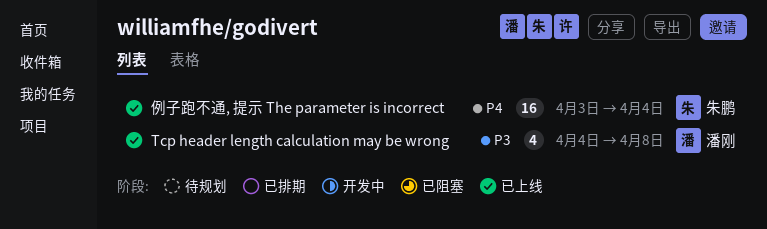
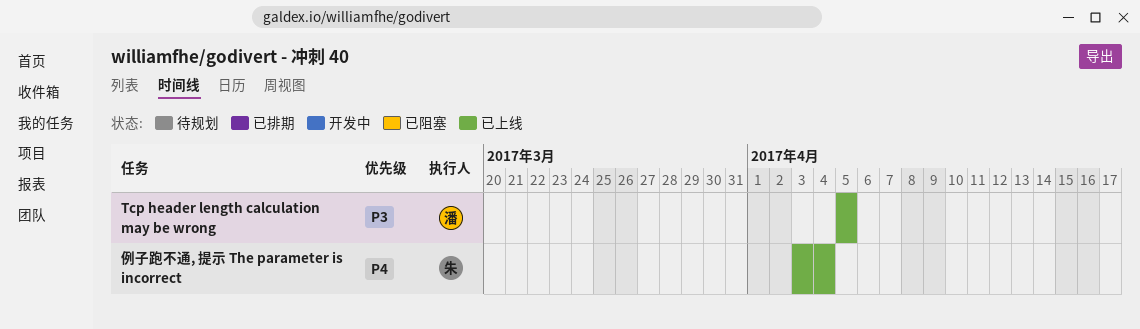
Tcp header length calculation may be wrong, start: Apr 4 -> Apr 5
Tcp header length calculation may be wrong, due: Apr 8 -> Apr 5

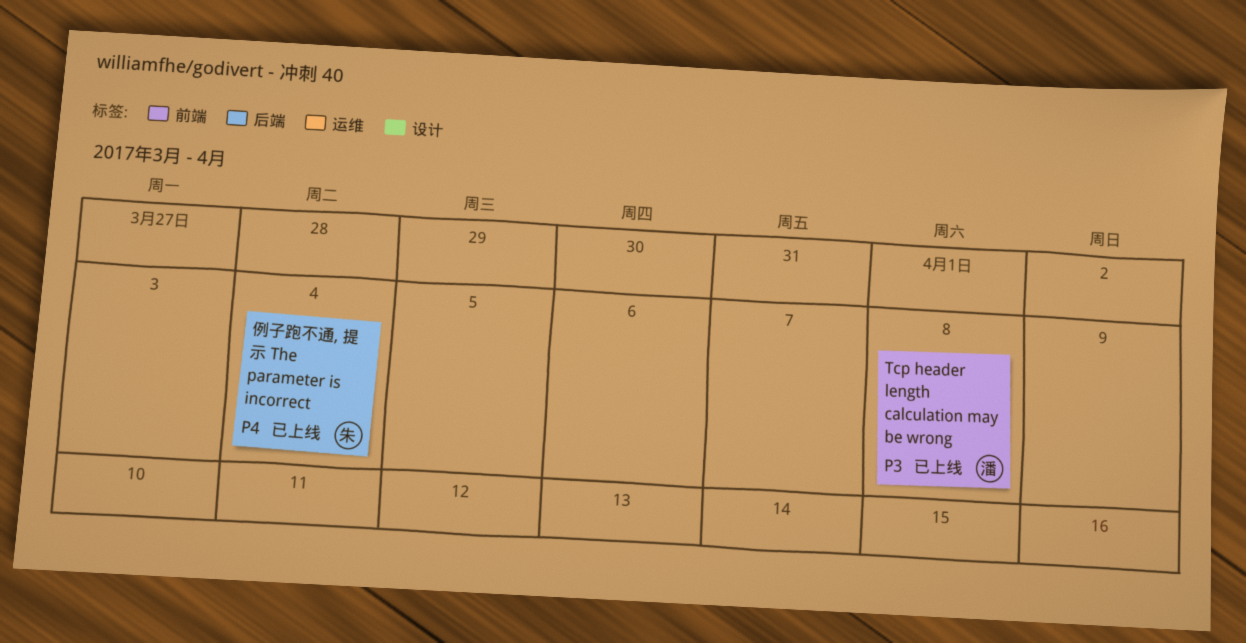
Tcp header length calculation may be wrong, due: Apr 5 -> Apr 8

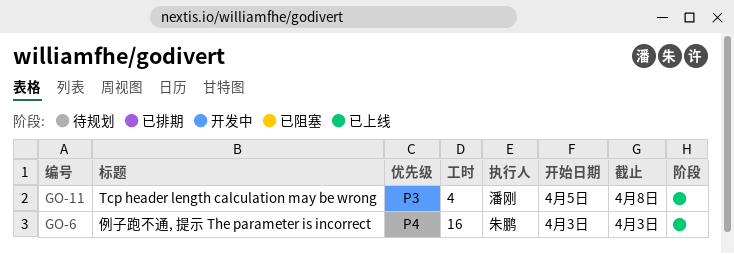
例子跑不通, 提示 The parameter is incorrect, due: Apr 4 -> Apr 3

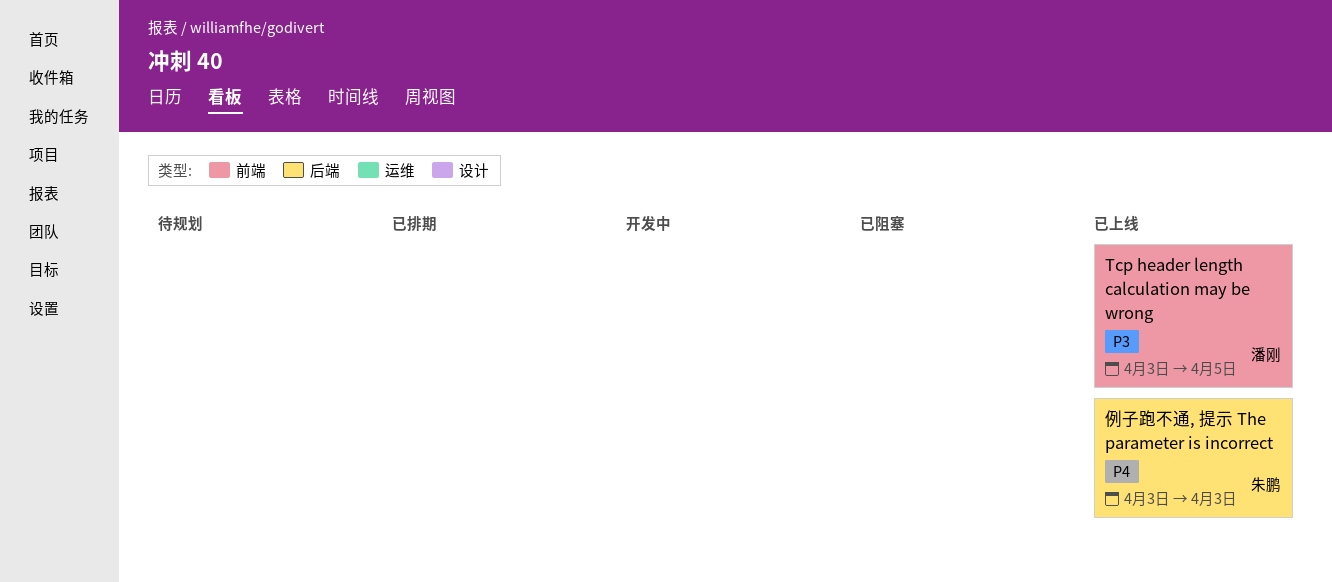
Tcp header length calculation may be wrong, start: Apr 5 -> Apr 3
Tcp header length calculation may be wrong, due: Apr 8 -> Apr 5

